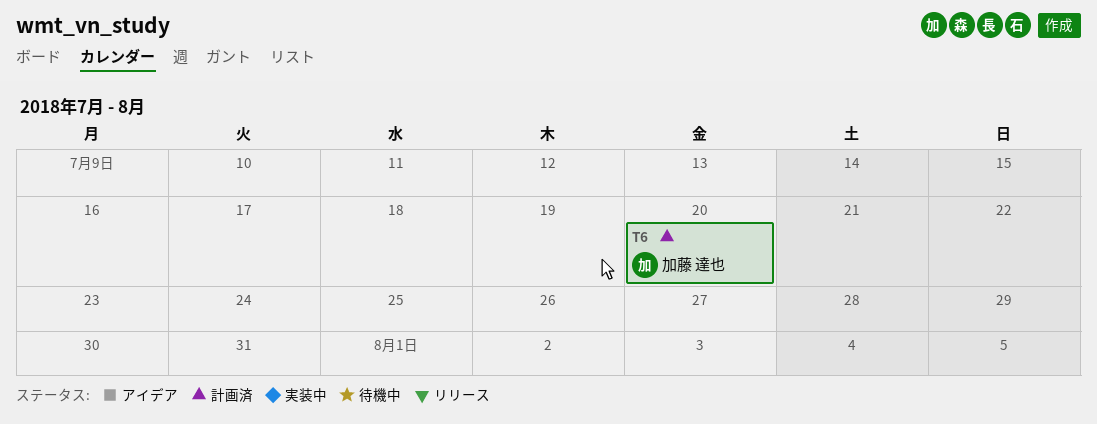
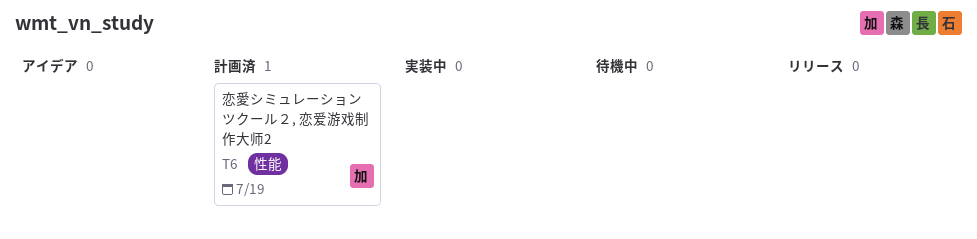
T6, due: Jul 20 -> Jul 19

